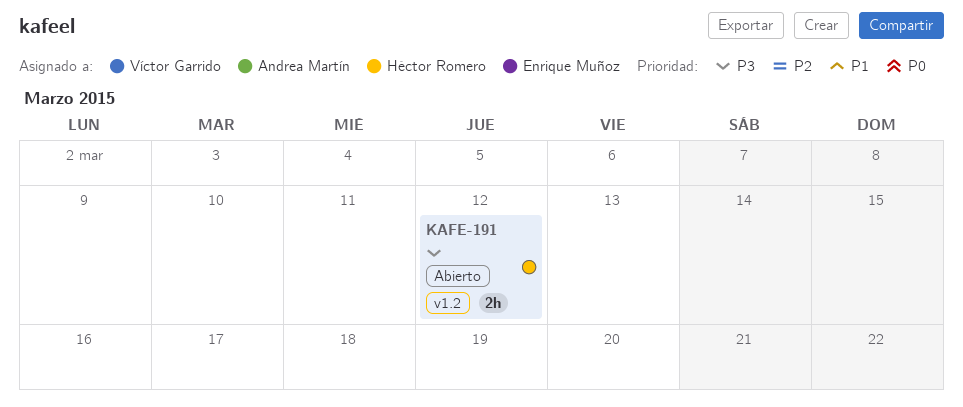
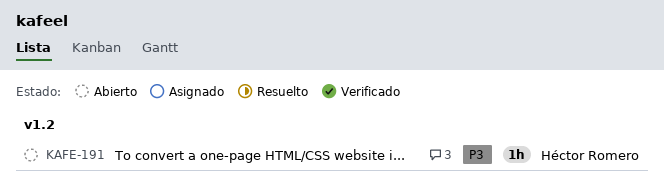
KAFE-191, estimate: 2h -> 1h

